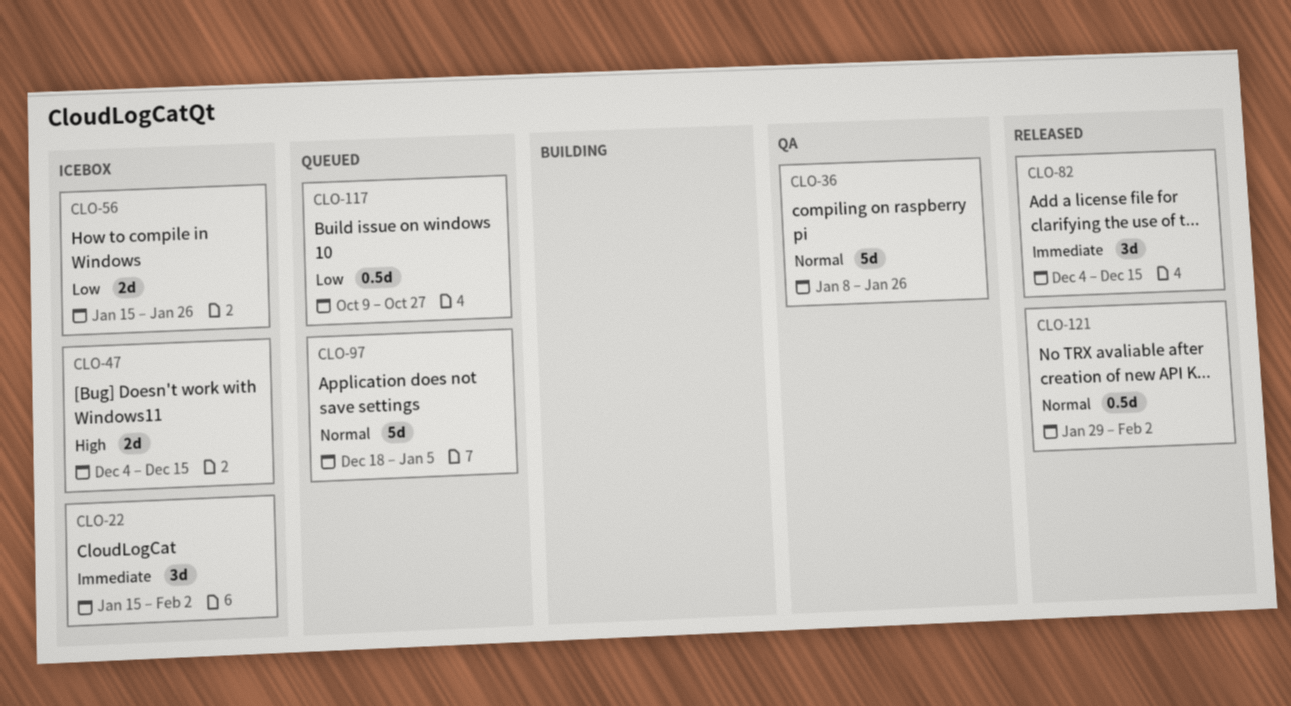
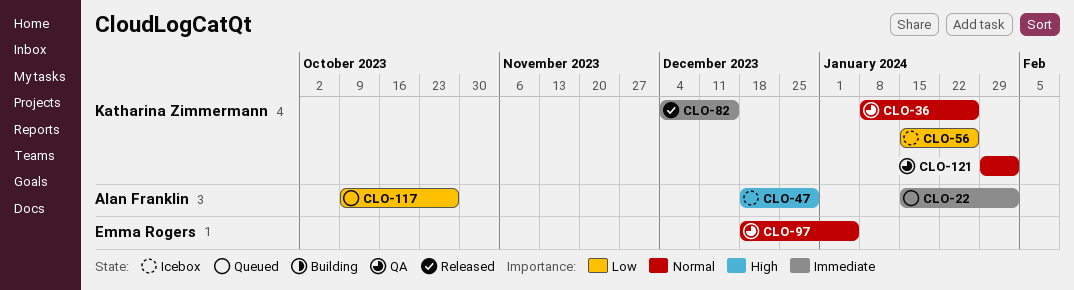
CLO-22, status: Icebox -> Queued
CLO-47, start: Dec 4 -> Dec 18
CLO-47, due: Dec 15 -> Dec 29
CLO-97, status: Queued -> QA
CLO-121, status: Released -> QA

